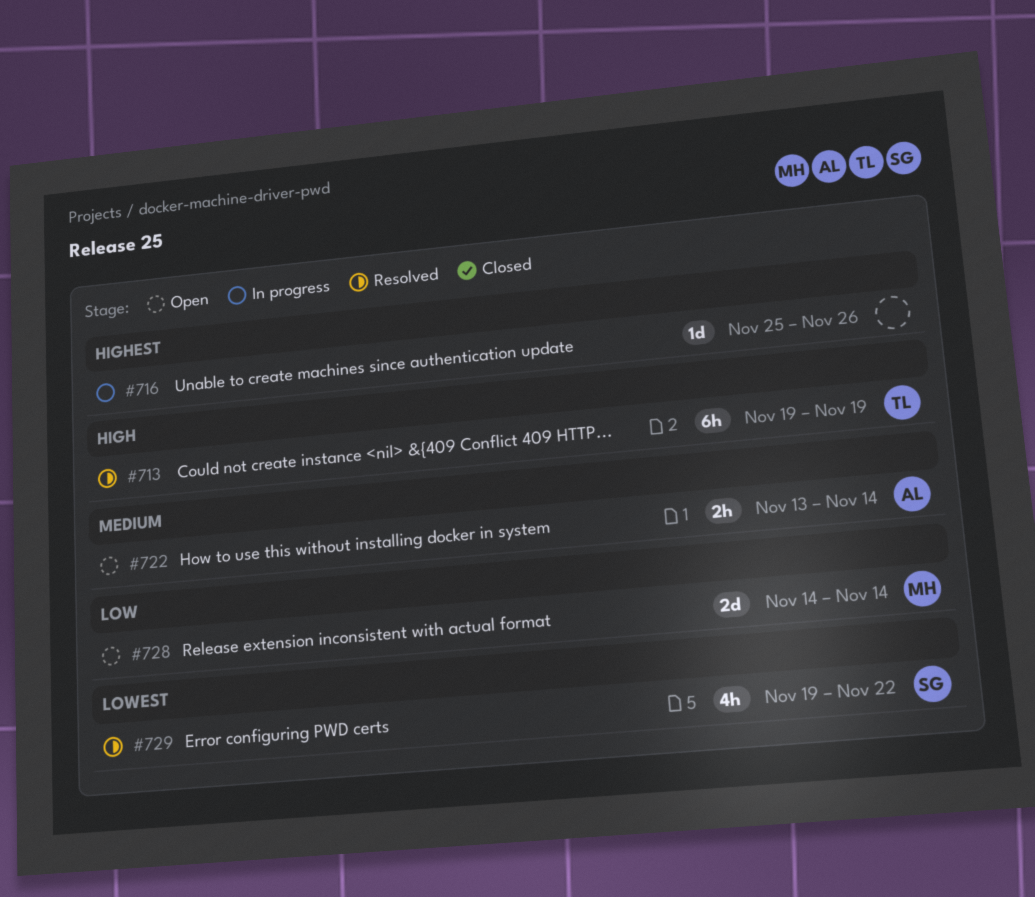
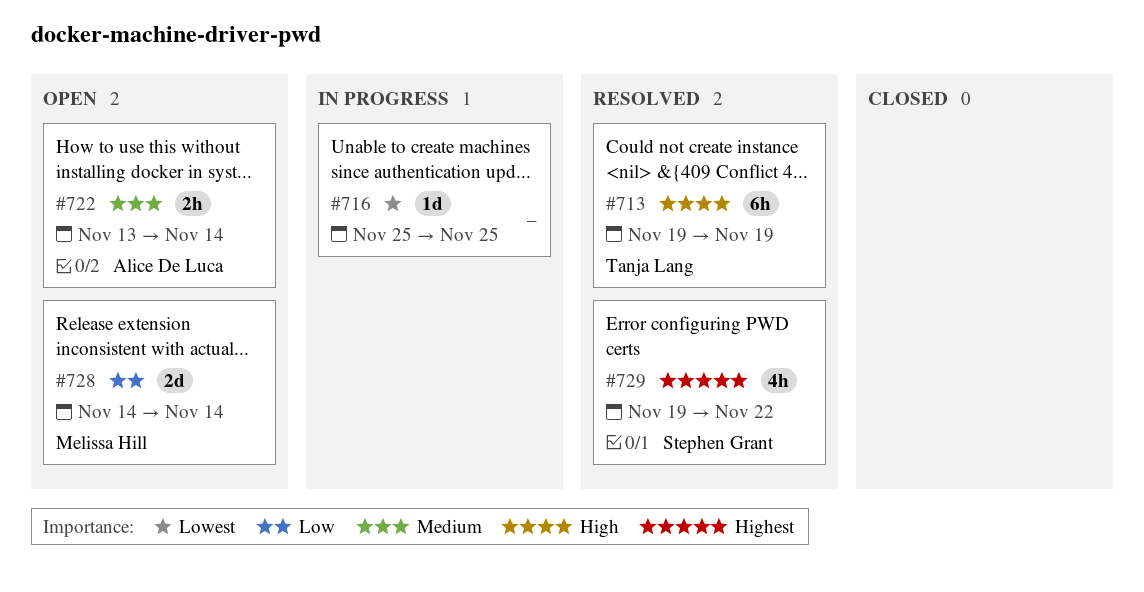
#716, priority: Highest -> Lowest
#716, due: Nov 26 -> Nov 25
#729, priority: Lowest -> Highest

